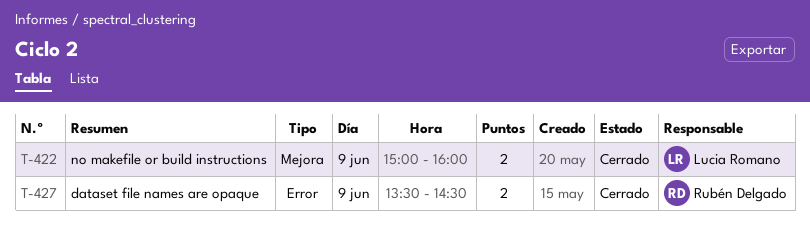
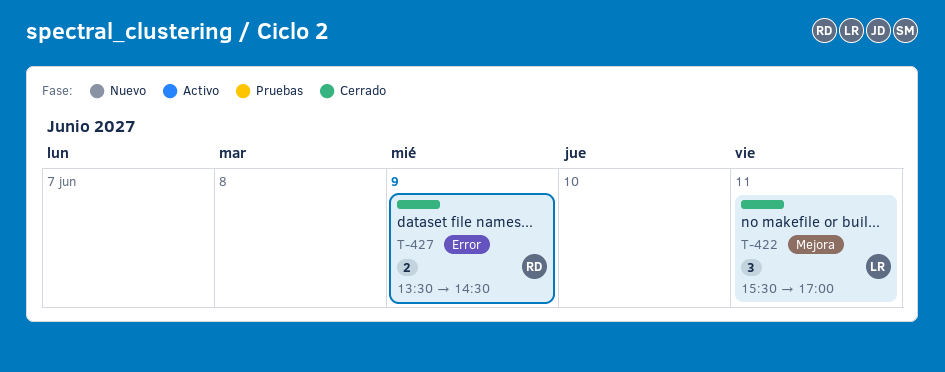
T-422, estimate: 2 -> 3
T-422, day: Jun 9 -> Jun 11
T-422, begins: 15:00 -> 15:30
T-422, ends: 16:00 -> 17:00

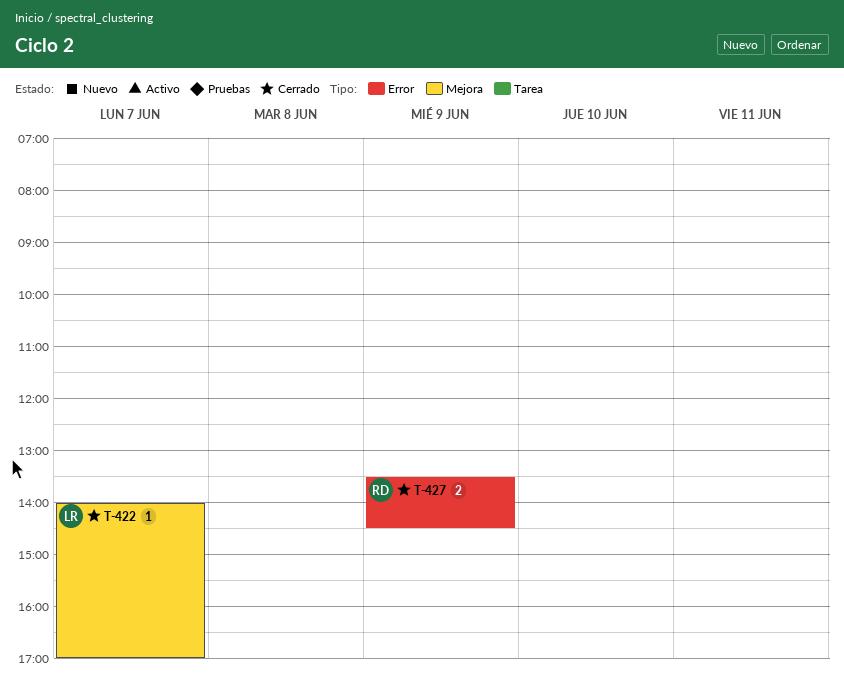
T-422, estimate: 3 -> 1
T-422, day: Jun 11 -> Jun 7
T-422, begins: 15:30 -> 14:00

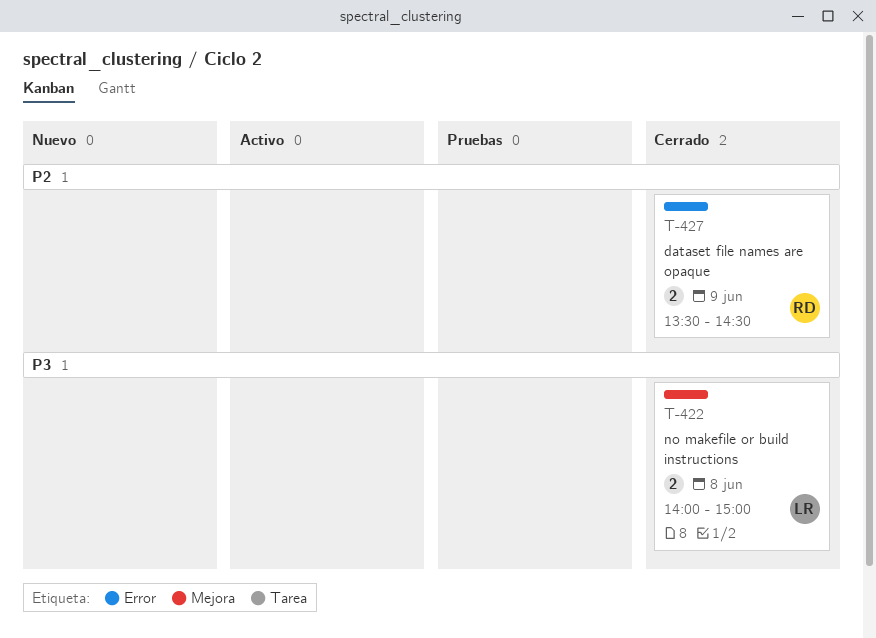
T-422, estimate: 1 -> 2
T-422, day: Jun 7 -> Jun 8
T-422, ends: 17:00 -> 15:00

